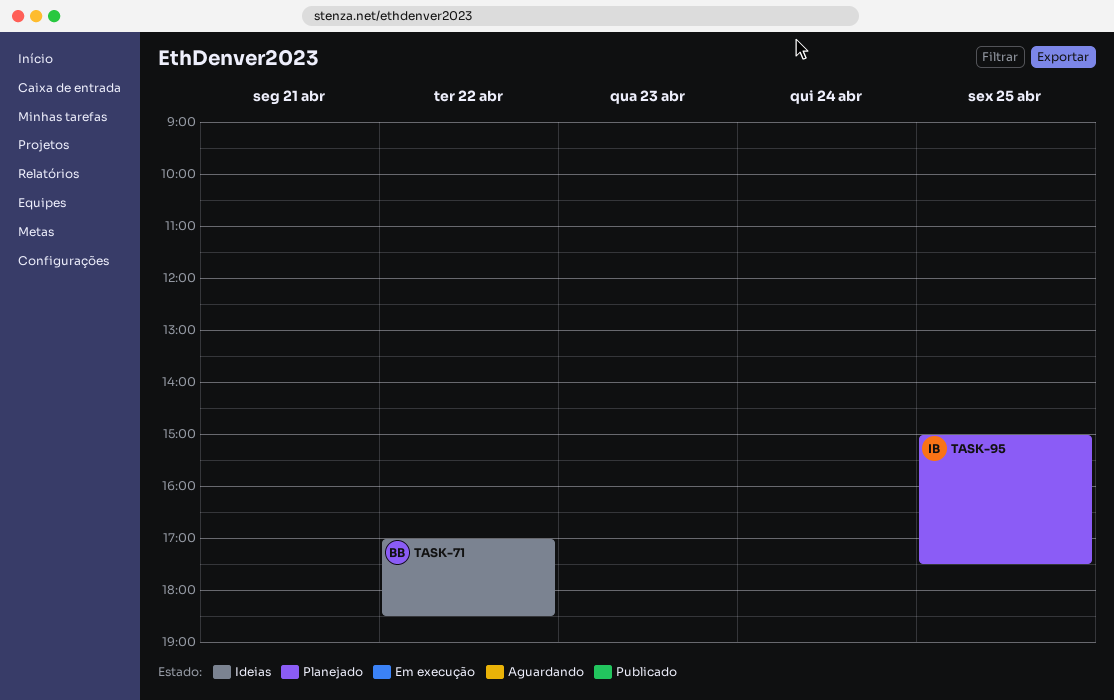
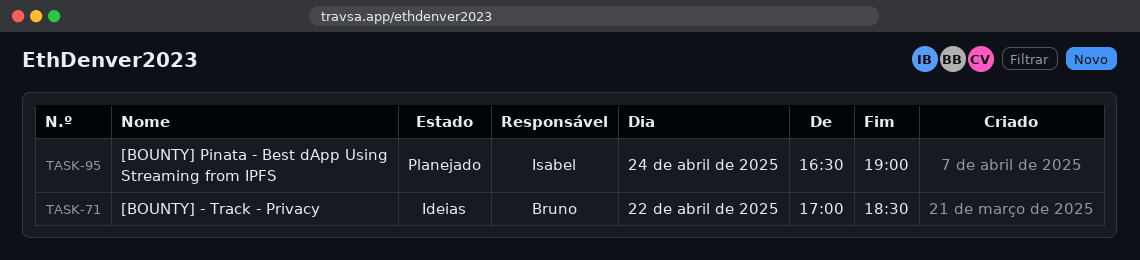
TASK-95, day: Apr 25 -> Apr 24
TASK-95, begins: 15:00 -> 16:30
TASK-95, ends: 17:30 -> 19:00

